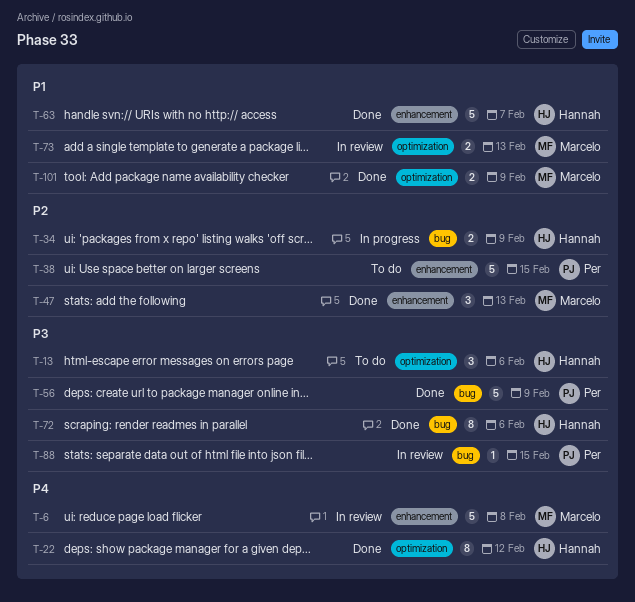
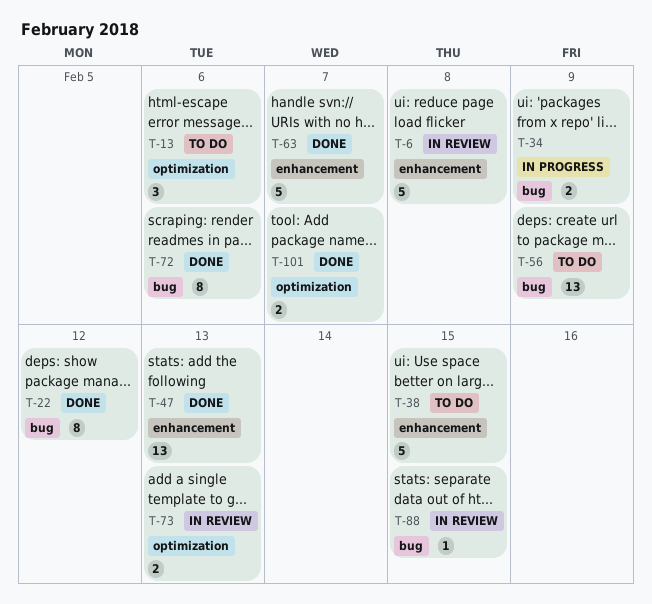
T-22, label: optimization -> bug
T-47, estimate: 3 -> 13
T-56, status: Done -> To do
T-56, estimate: 5 -> 13
T-101, due: Feb 9 -> Feb 7

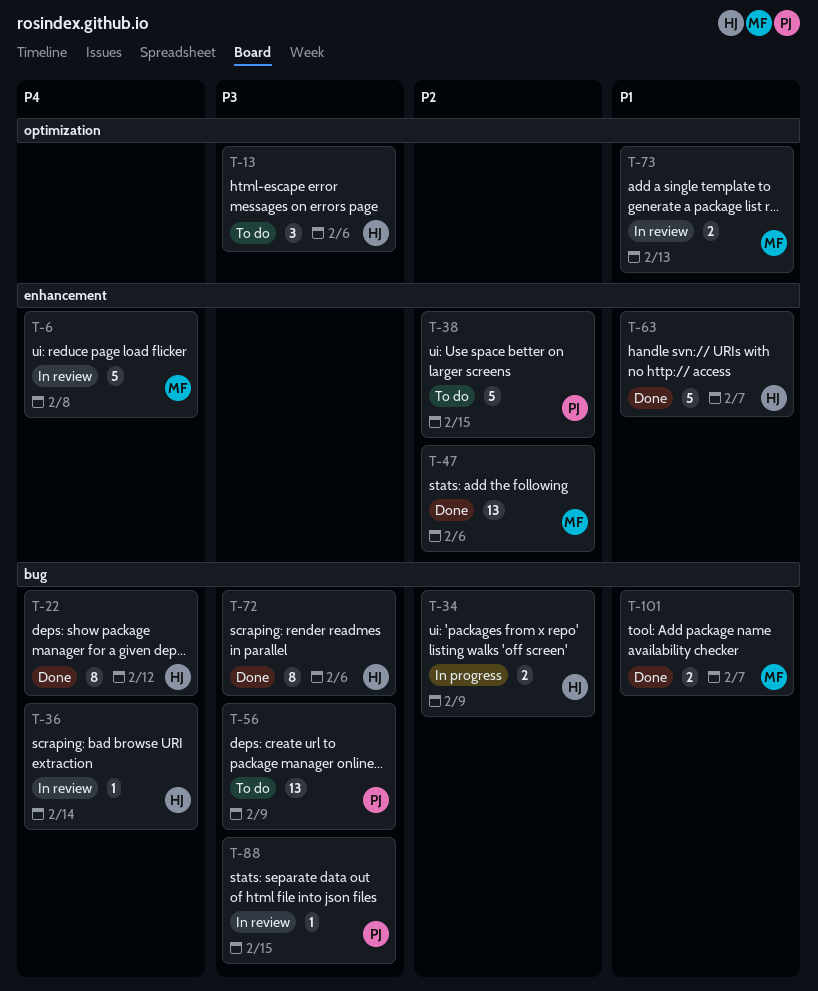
T-36: none -> present
T-47, due: Feb 13 -> Feb 6
T-101, label: optimization -> bug

